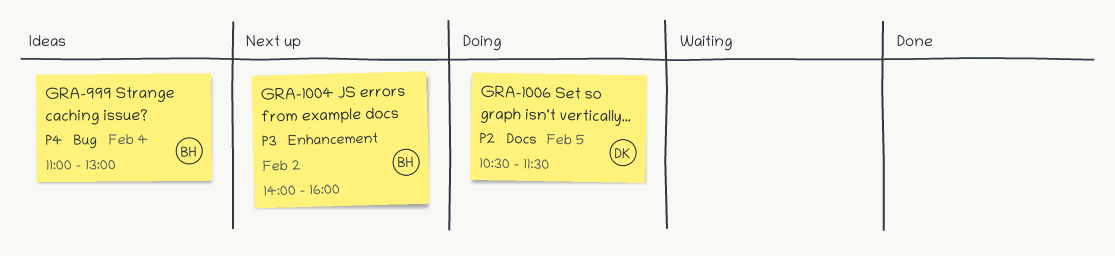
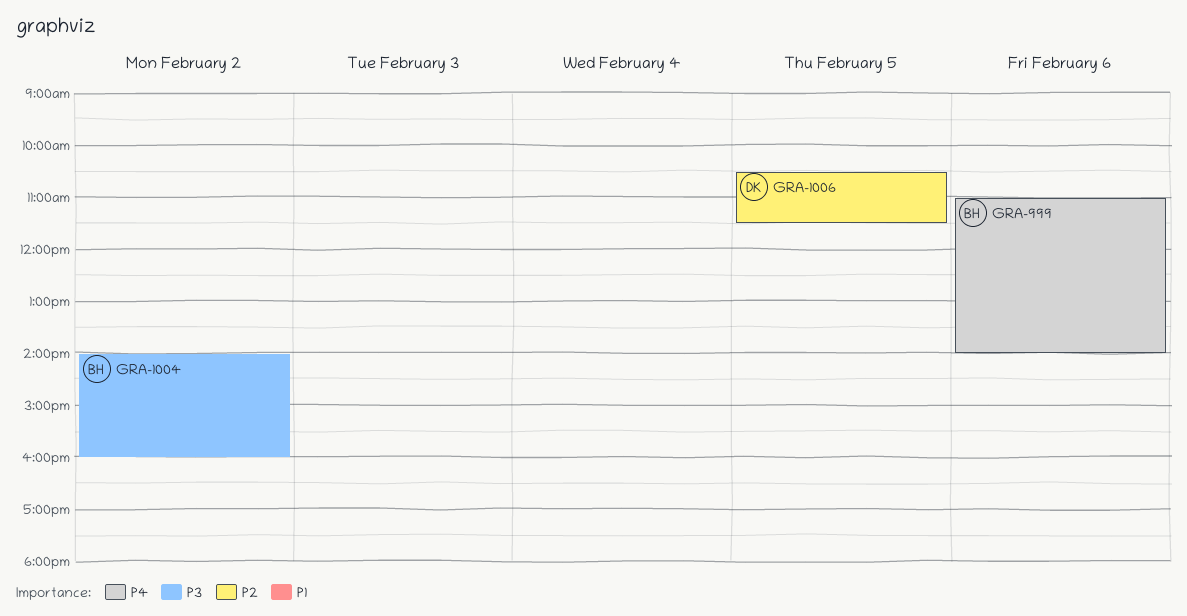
GRA-999, day: Feb 4 -> Feb 6
GRA-999, ends: 13:00 -> 14:00

